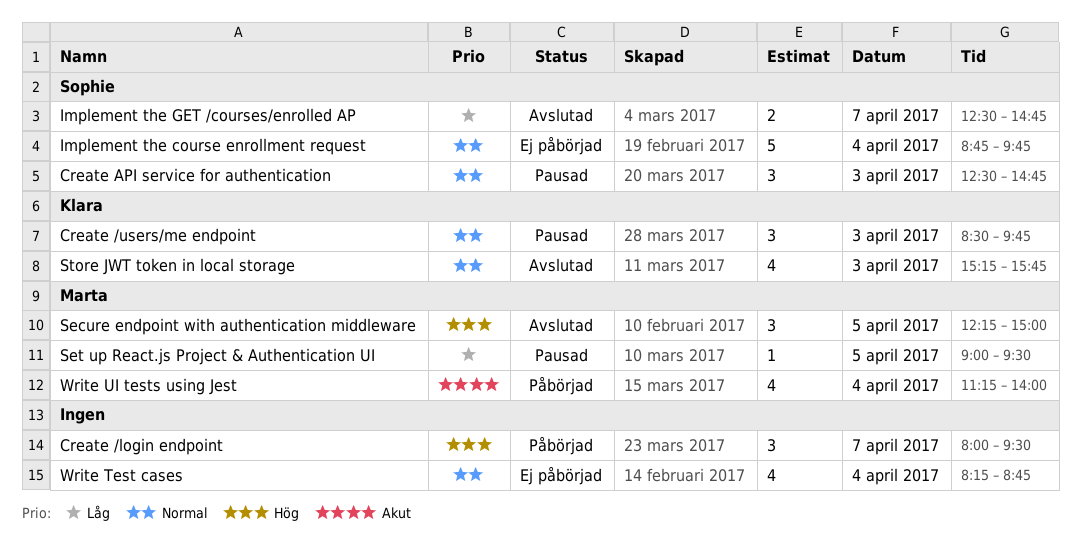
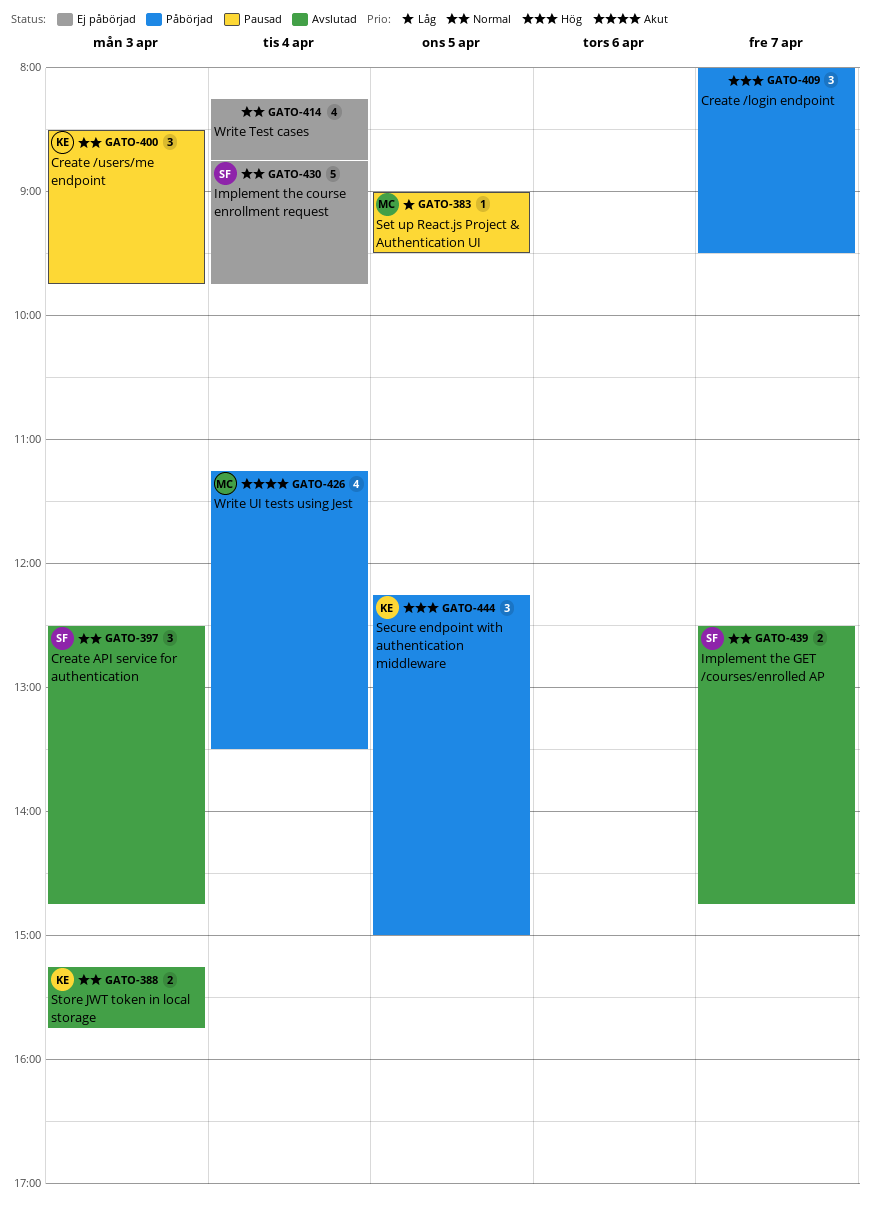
Create API service for authentication, status: Pausad -> Avslutad
Implement the GET /courses/enrolled AP, priority: Låg -> Normal
Secure endpoint with authentication middleware, status: Avslutad -> Påbörjad
Secure endpoint with authentication middleware, owner: Marta -> Klara
Store JWT token in local storage, estimate: 4 -> 2
Write UI tests using Jest, ends: 14:00 -> 13:30

